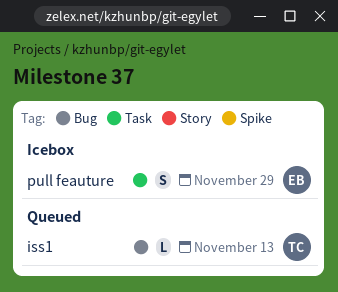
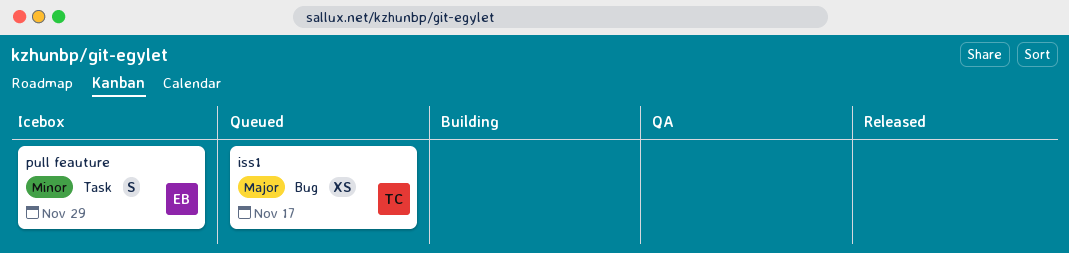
iss1, estimate: L -> XS
iss1, due: Nov 13 -> Nov 17

